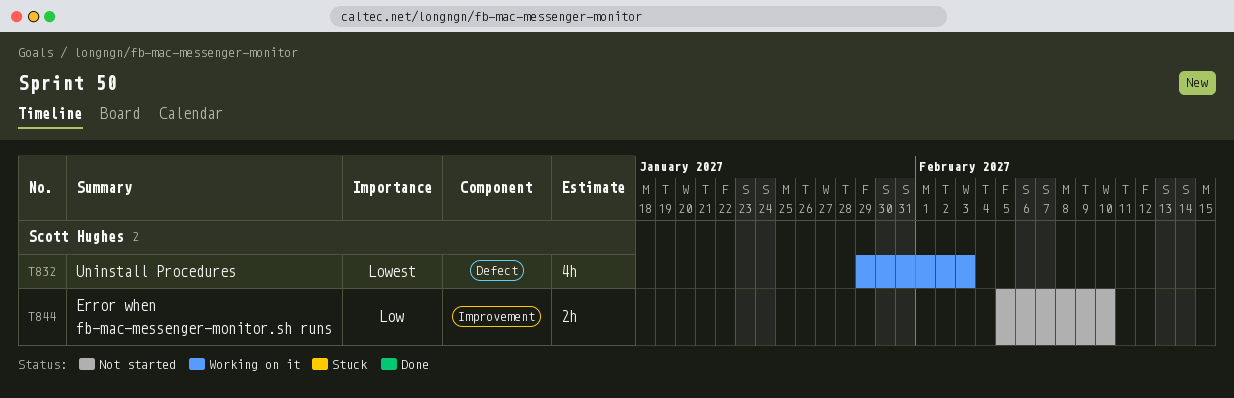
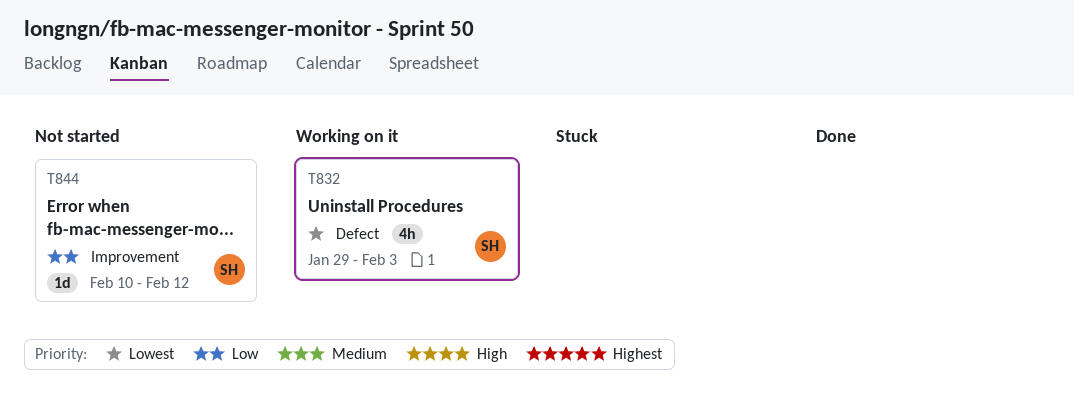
T844, estimate: 2h -> 1d
T844, start: Feb 5 -> Feb 10
T844, due: Feb 10 -> Feb 12

